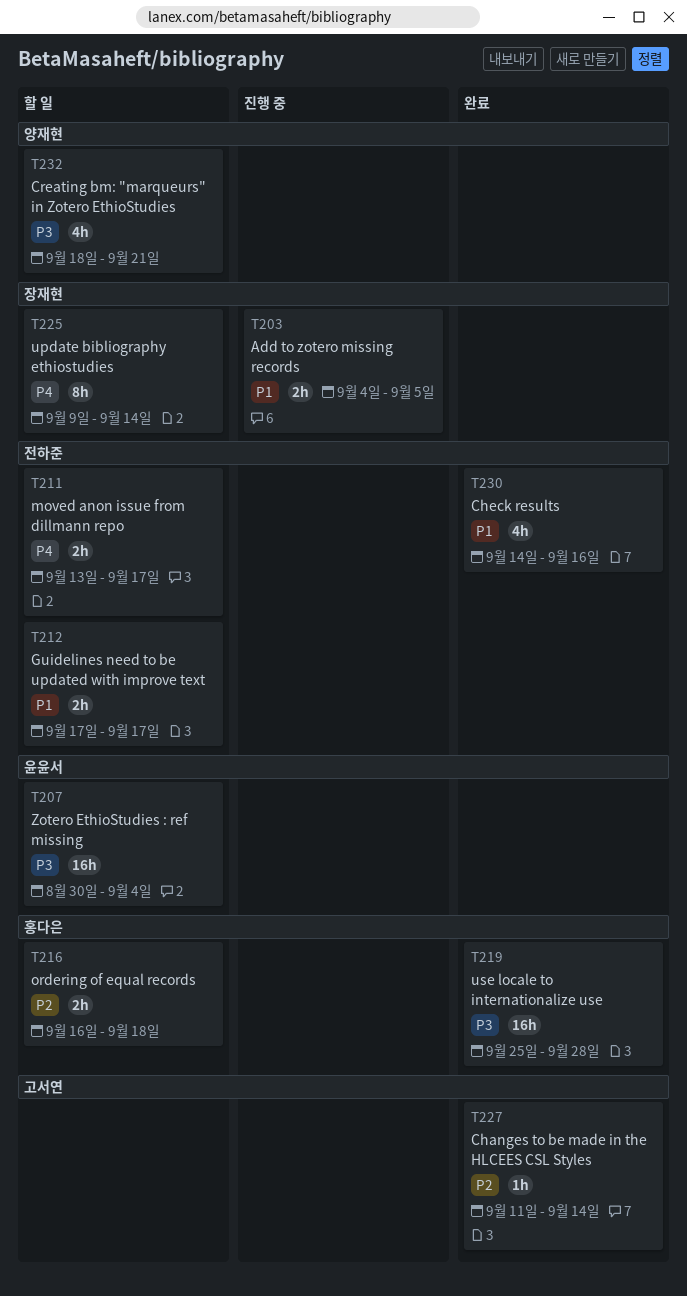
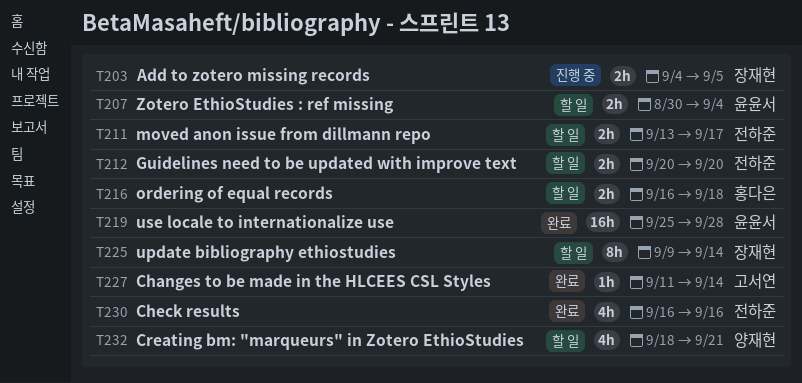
T207, estimate: 16h -> 2h
T212, start: Sep 17 -> Sep 20
T212, due: Sep 17 -> Sep 20
T219, owner: 홍다은 -> 윤윤서
T230, start: Sep 14 -> Sep 16

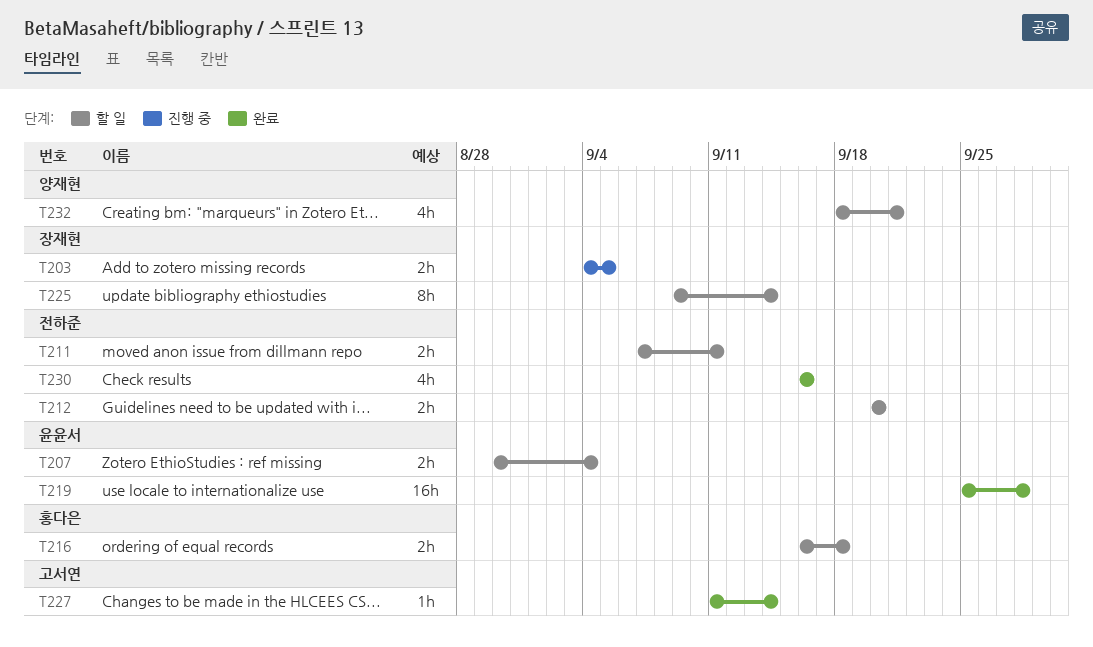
T211, start: Sep 13 -> Sep 7
T211, due: Sep 17 -> Sep 11

